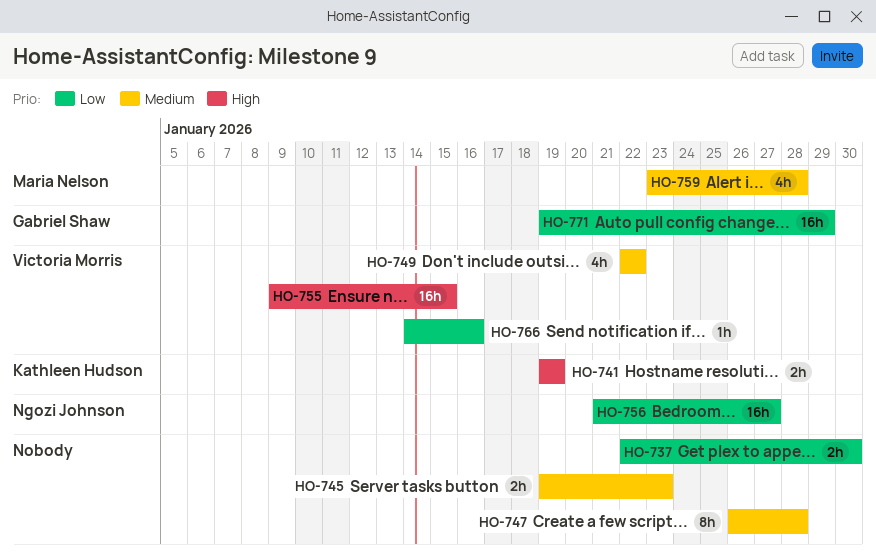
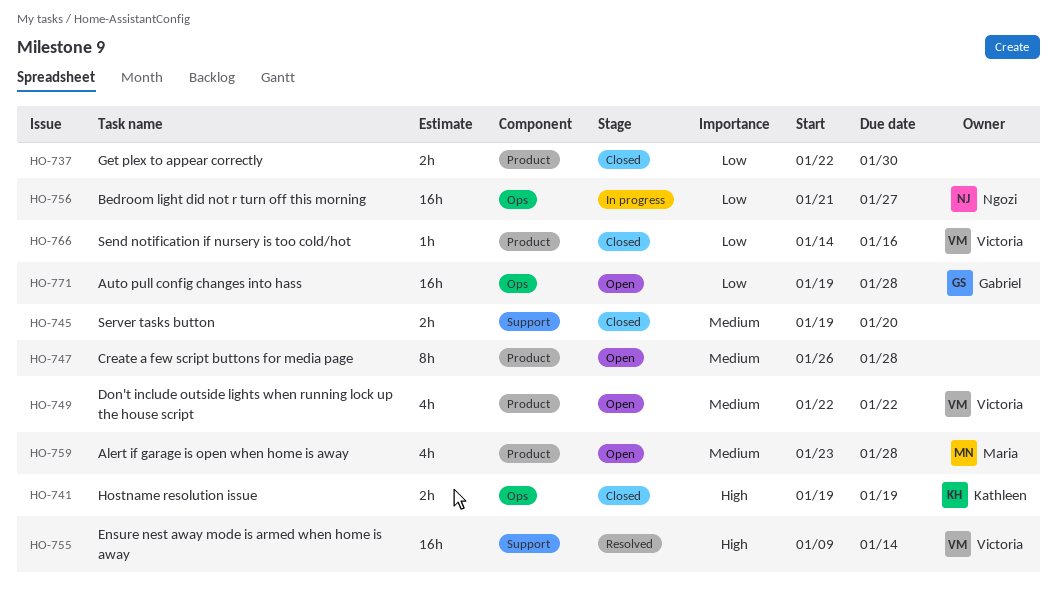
HO-745, due: Jan 23 -> Jan 20
HO-755, due: Jan 15 -> Jan 14
HO-771, due: Jan 29 -> Jan 28

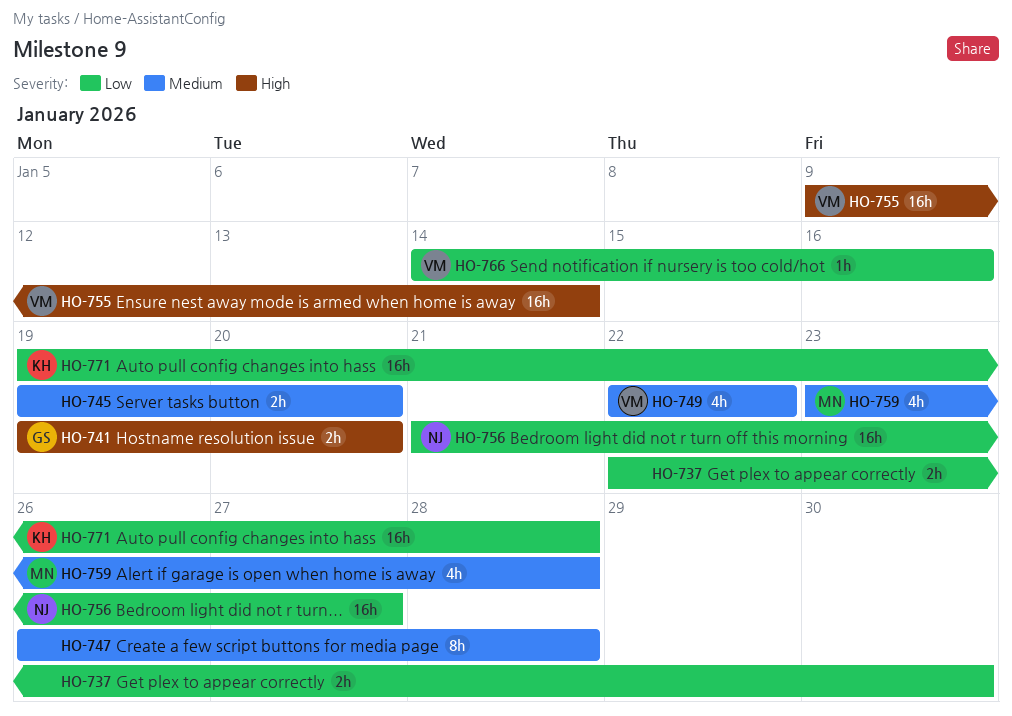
HO-741, owner: Kathleen -> Gabriel
HO-741, due: Jan 19 -> Jan 20
HO-771, owner: Gabriel -> Kathleen

